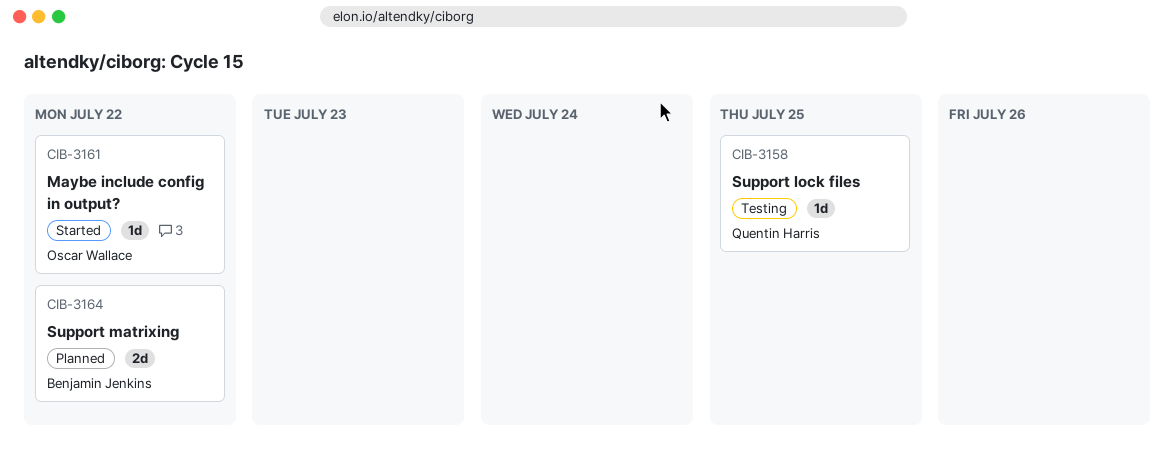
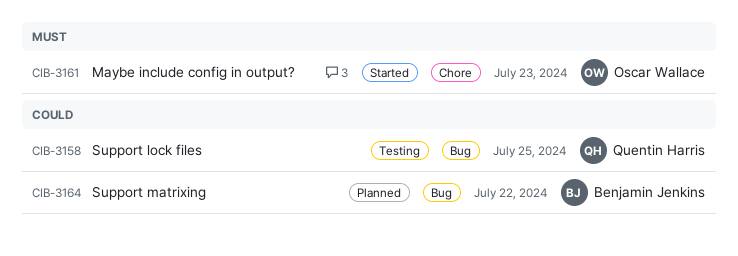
CIB-3161, due: Jul 22 -> Jul 23

